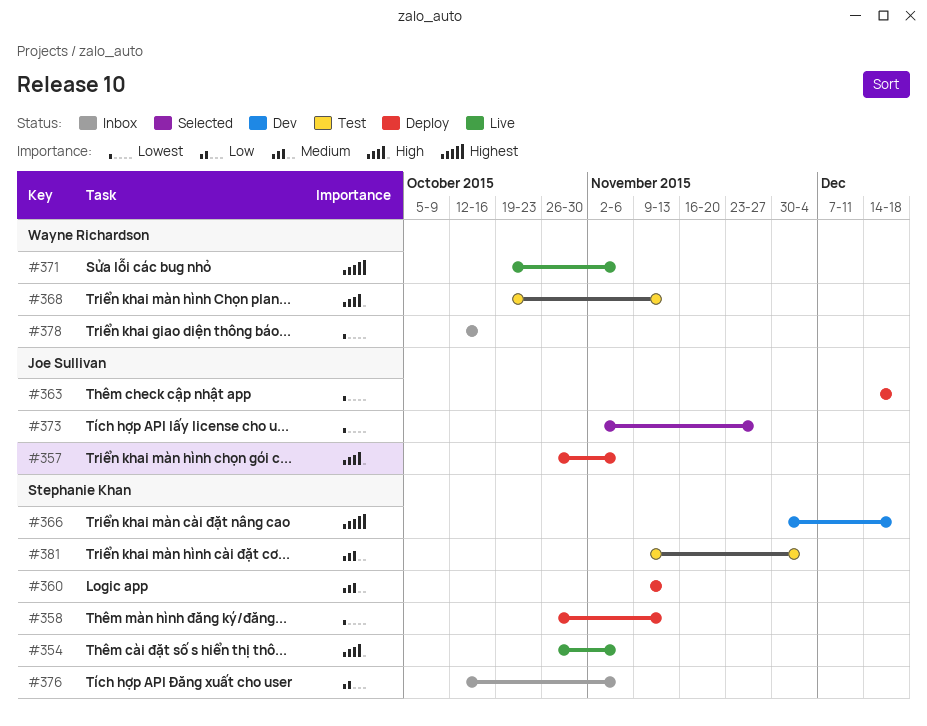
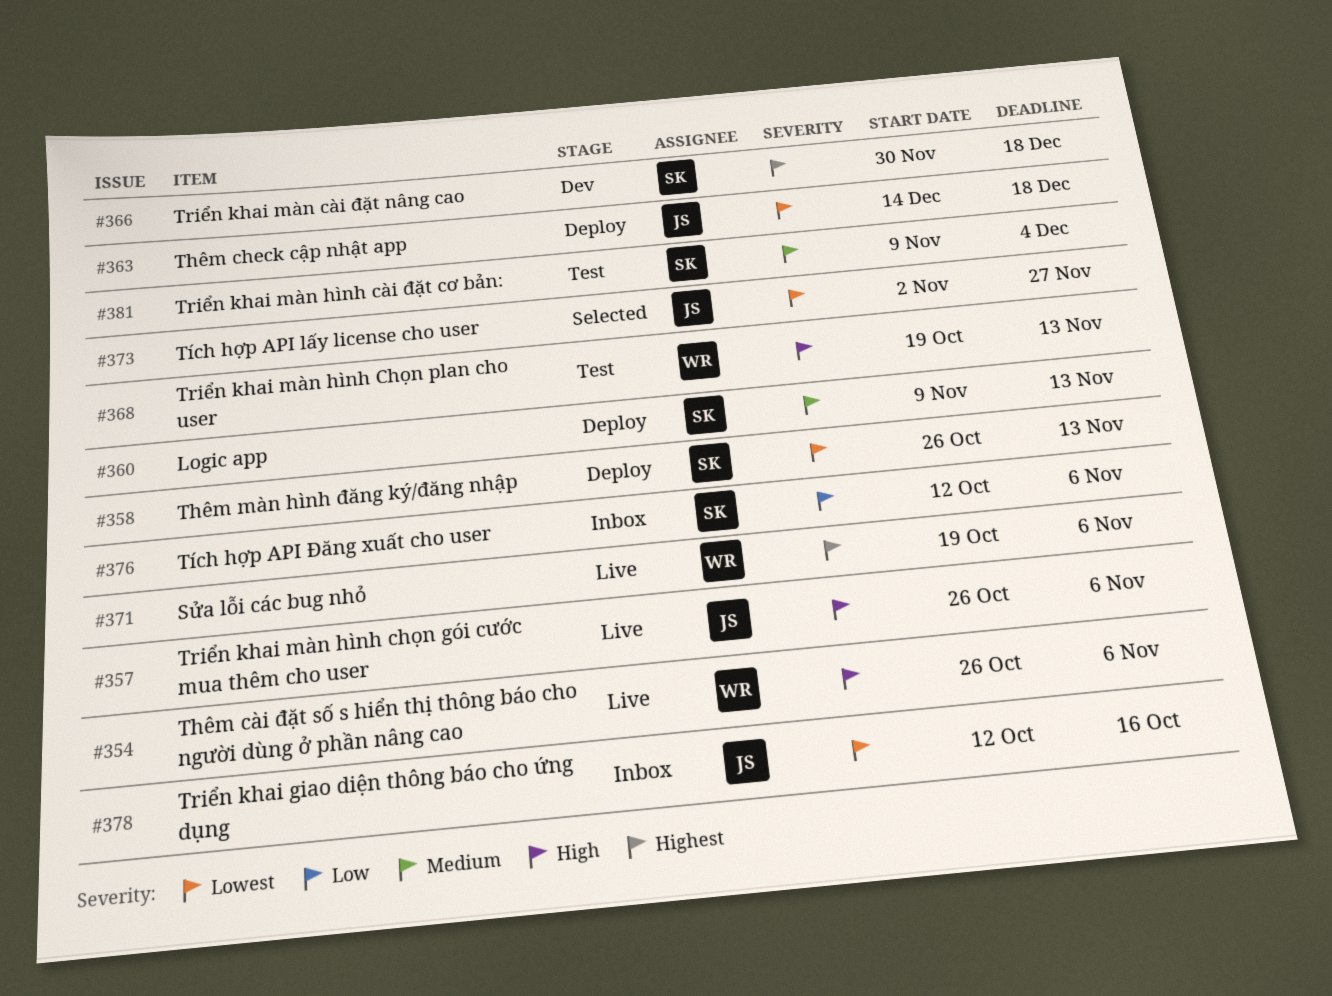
#354, owner: Stephanie Khan -> Wayne Richardson
#357, status: Deploy -> Live
#378, owner: Wayne Richardson -> Joe Sullivan

